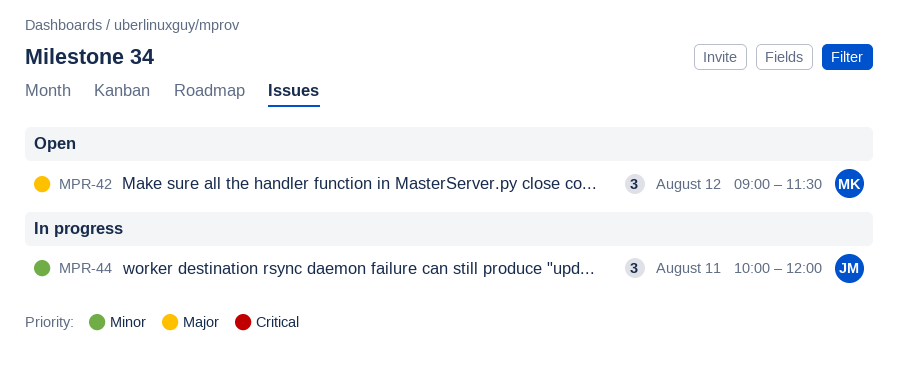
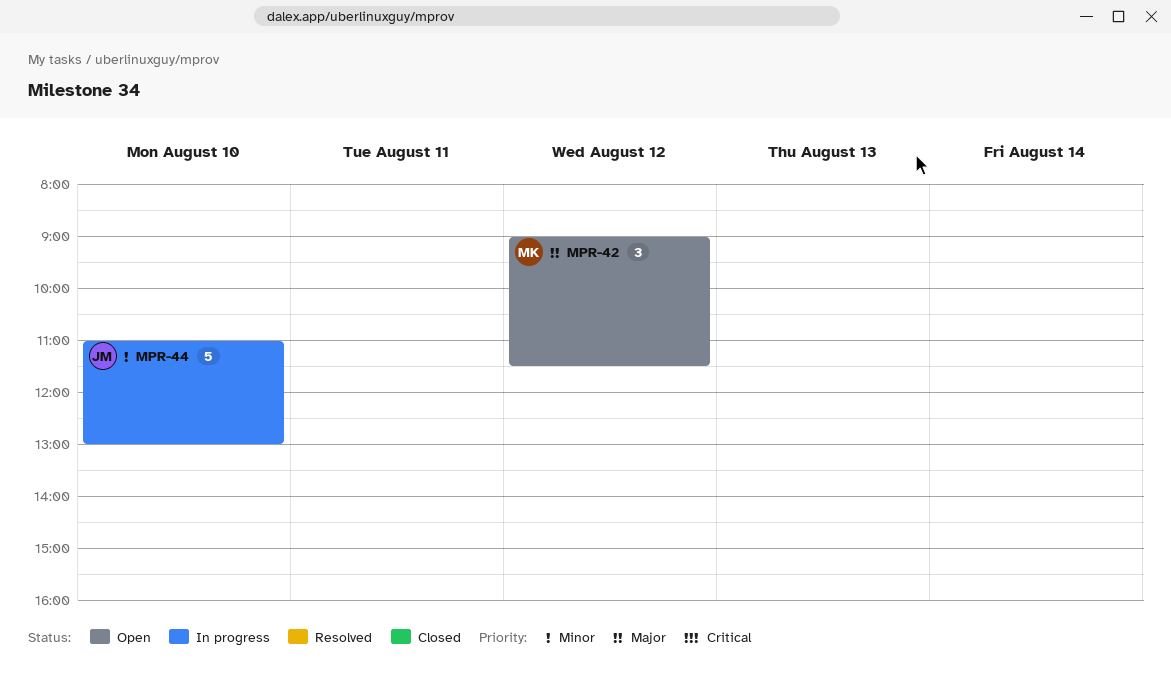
MPR-44, estimate: 3 -> 5
MPR-44, day: Aug 11 -> Aug 10
MPR-44, begins: 10:00 -> 11:00
MPR-44, ends: 12:00 -> 13:00

